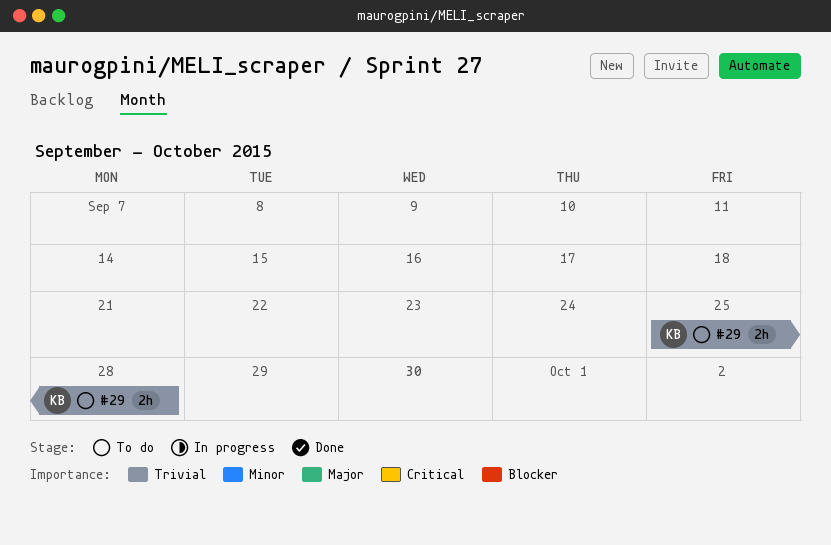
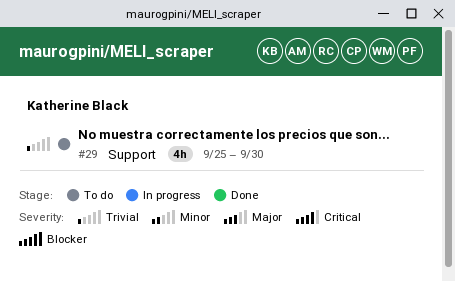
#29, estimate: 2h -> 4h
#29, due: Sep 28 -> Sep 30

